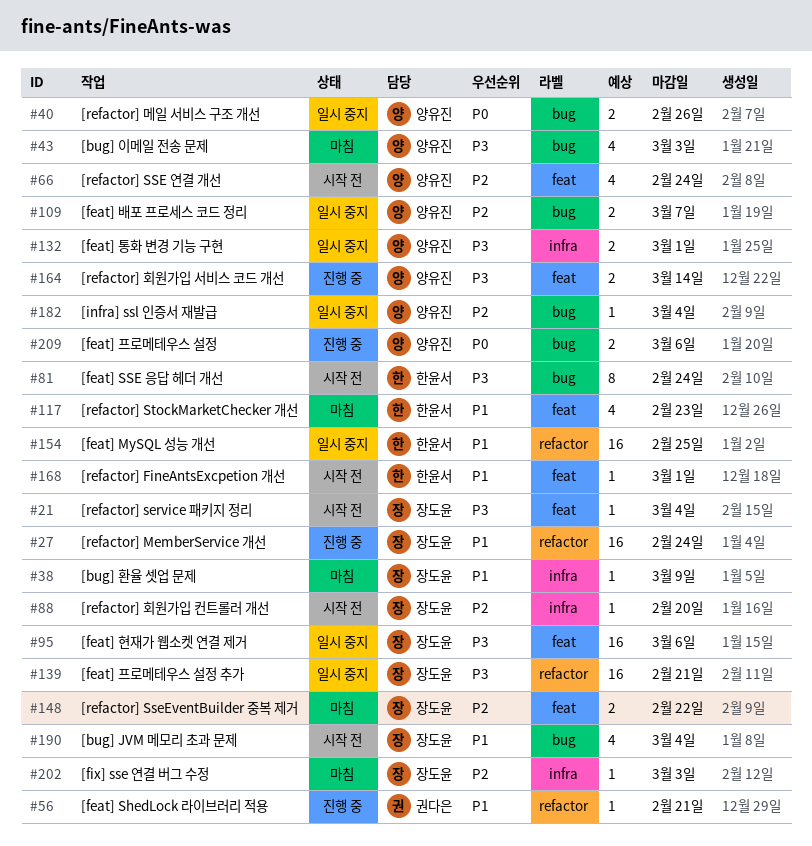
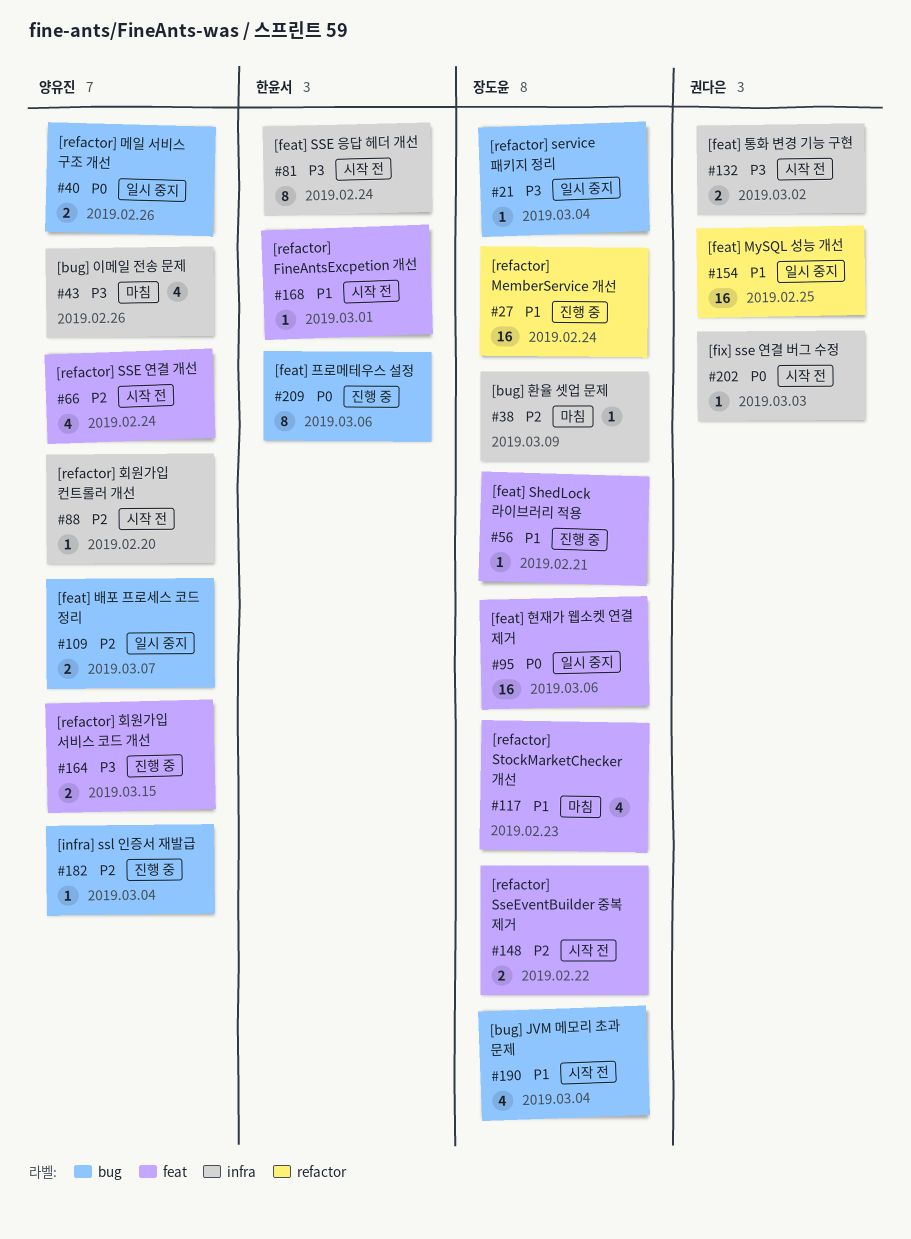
#21, status: 시작 전 -> 일시 중지
#21, label: feat -> bug
#38, priority: P1 -> P2
#43, label: bug -> infra
#43, due: Mar 3 -> Feb 26
#56, owner: 권다은 -> 장도윤
#56, label: refactor -> feat
#81, label: bug -> infra
#88, owner: 장도윤 -> 양유진
#95, priority: P3 -> P0
#117, owner: 한윤서 -> 장도윤
#132, status: 일시 중지 -> 시작 전
#132, owner: 양유진 -> 권다은
#132, due: Mar 1 -> Mar 2
#139: present -> none
#148, status: 마침 -> 시작 전
#154, owner: 한윤서 -> 권다은
#164, due: Mar 14 -> Mar 15
#182, status: 일시 중지 -> 진행 중
#202, status: 마침 -> 시작 전
#202, owner: 장도윤 -> 권다은
#202, priority: P2 -> P0
#209, owner: 양유진 -> 한윤서
#209, estimate: 2 -> 8

